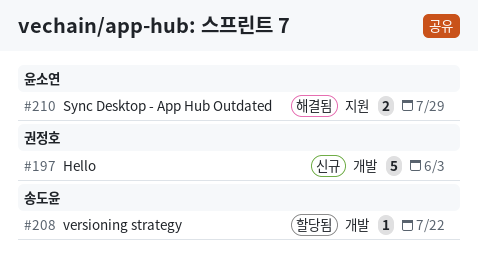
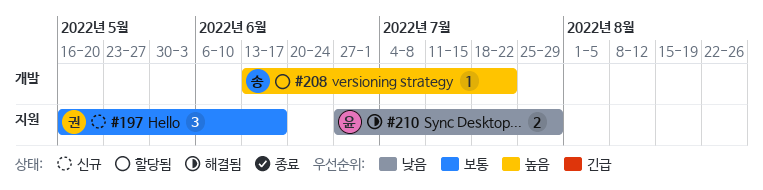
#197, label: 개발 -> 지원
#197, estimate: 5 -> 3
#197, due: Jun 3 -> Jun 17

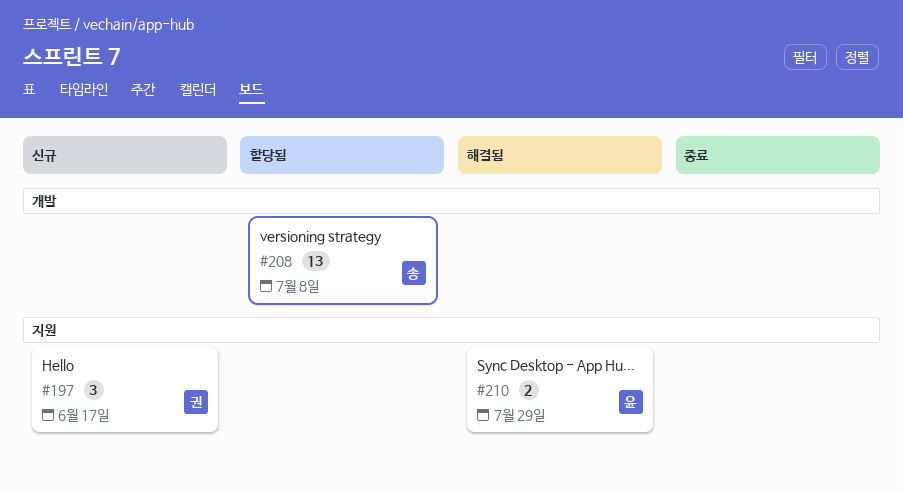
#208, estimate: 1 -> 13
#208, due: Jul 22 -> Jul 8

